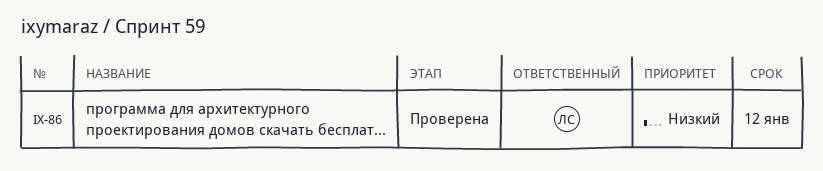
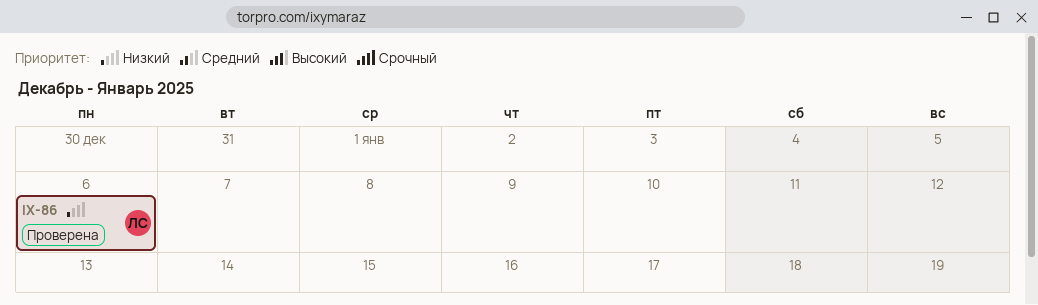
IX-86, due: Jan 12 -> Jan 6

